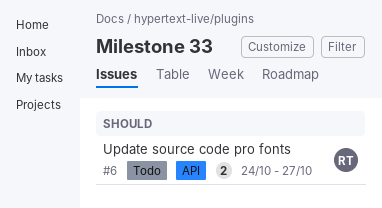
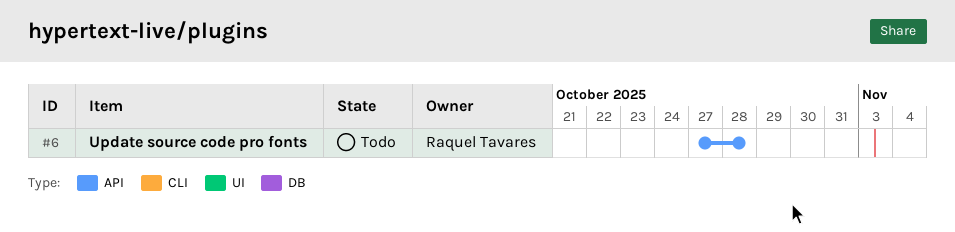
#6, start: Oct 24 -> Oct 27
#6, due: Oct 27 -> Oct 28

